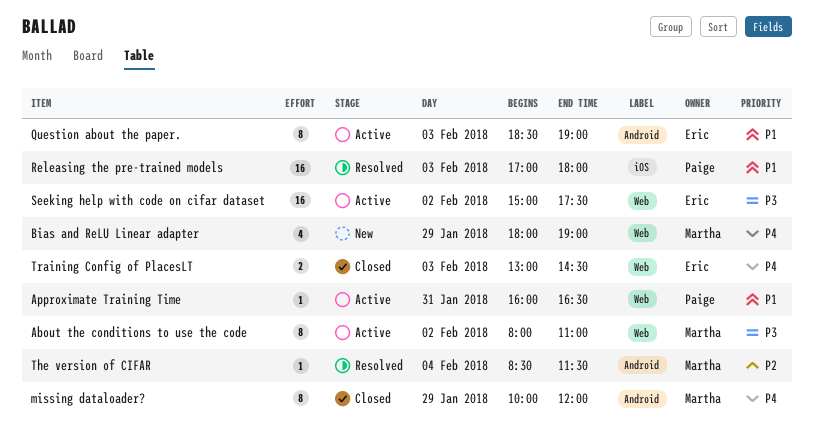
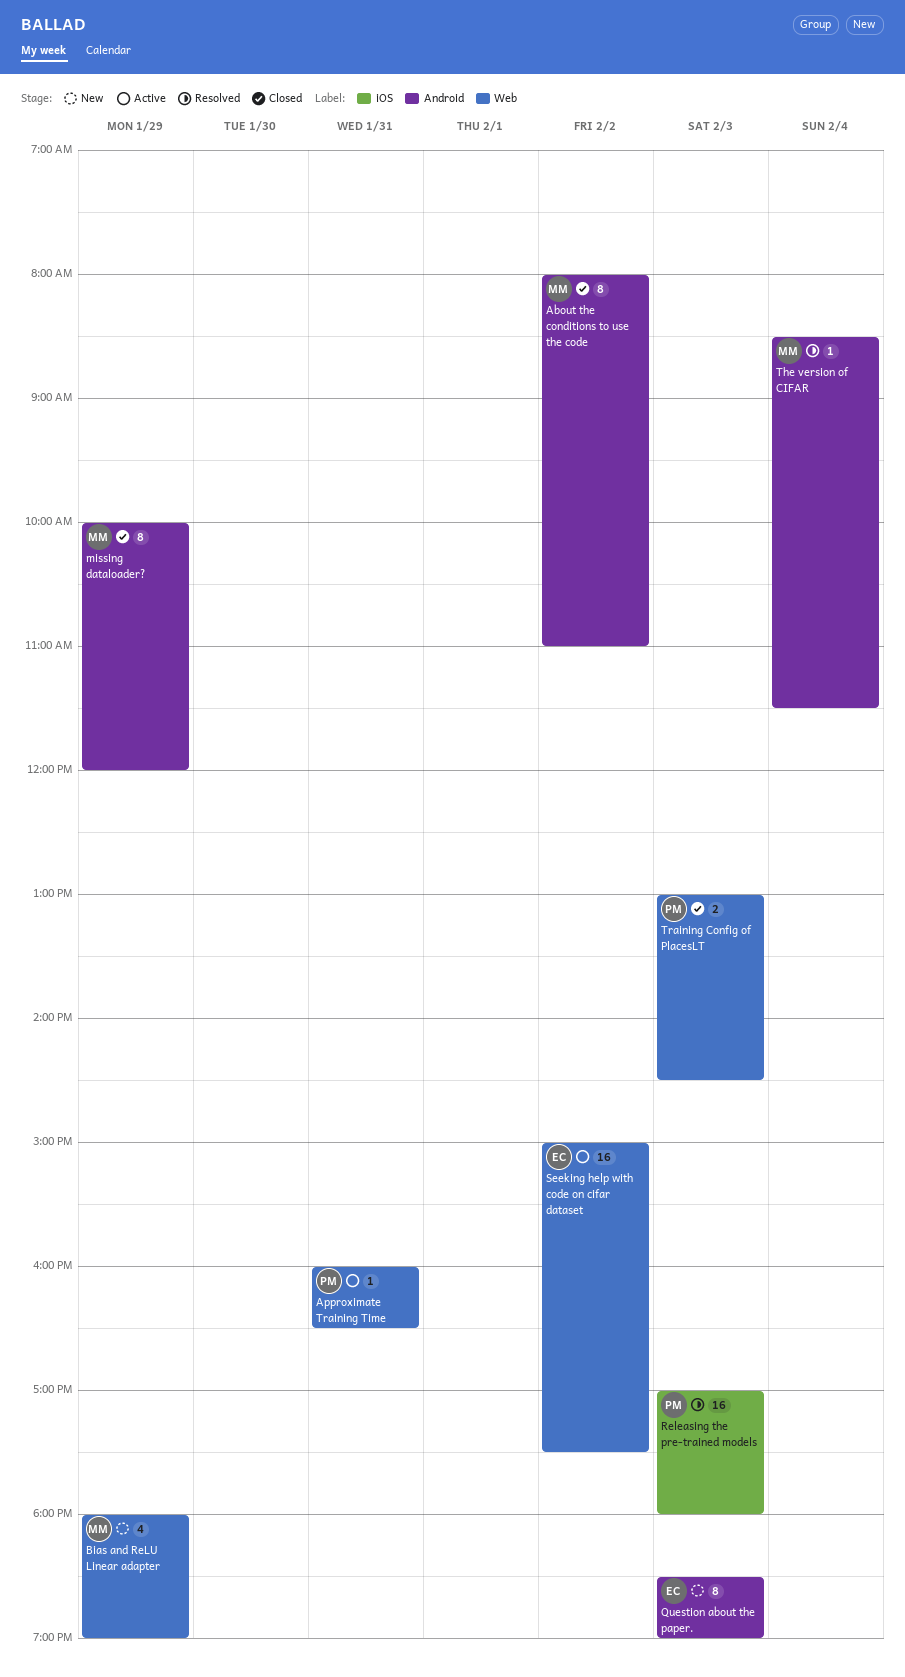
About the conditions to use the code, status: Active -> Closed
About the conditions to use the code, label: Web -> Android
Question about the paper., status: Active -> New
Training Config of PlacesLT, owner: Eric -> Paige

